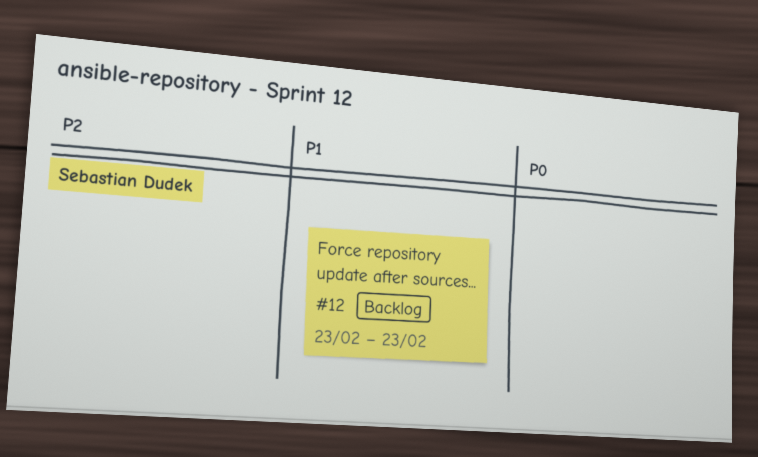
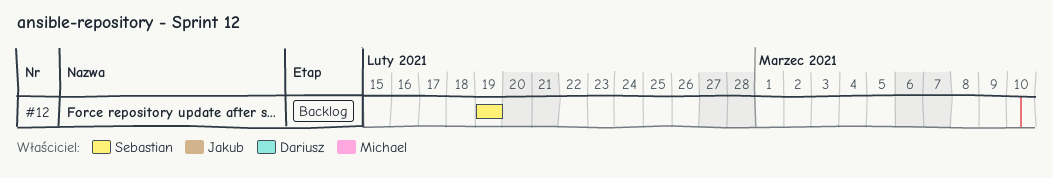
#12, start: Feb 23 -> Feb 19
#12, due: Feb 23 -> Feb 19

